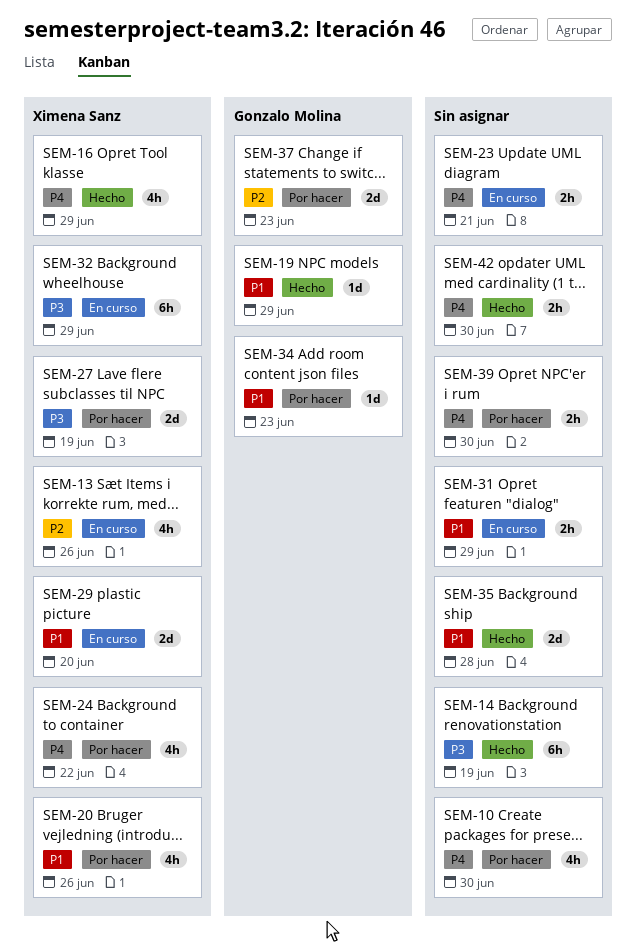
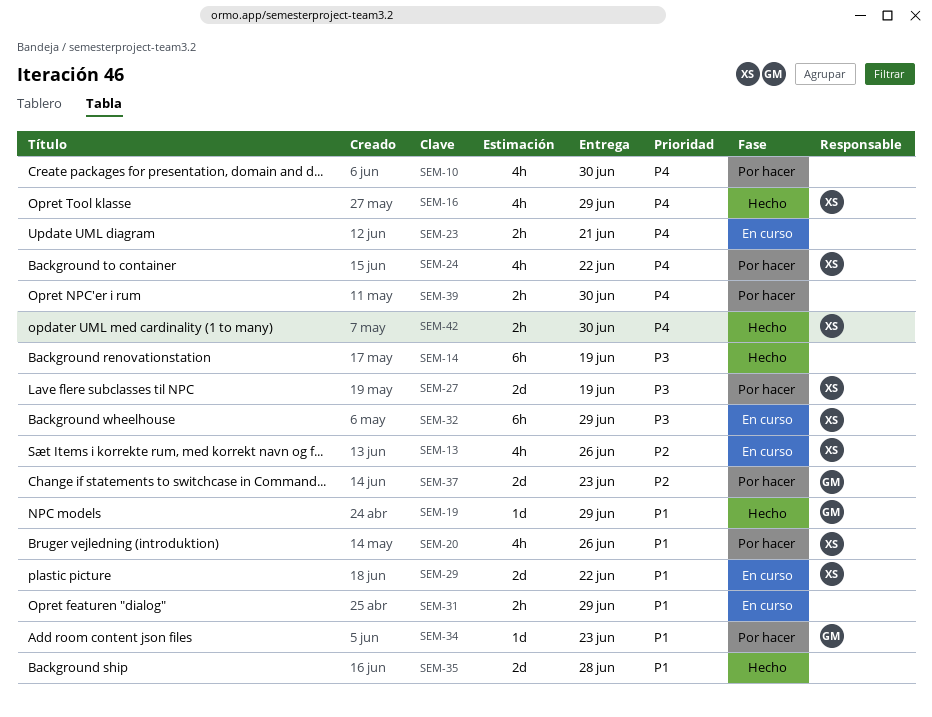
SEM-29, due: Jun 20 -> Jun 22
SEM-42, owner: none -> Ximena Sanz

